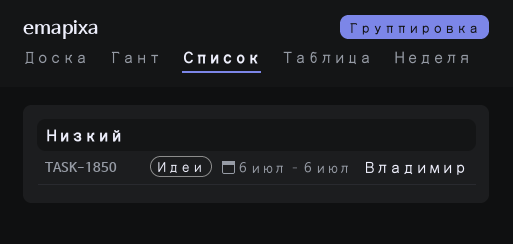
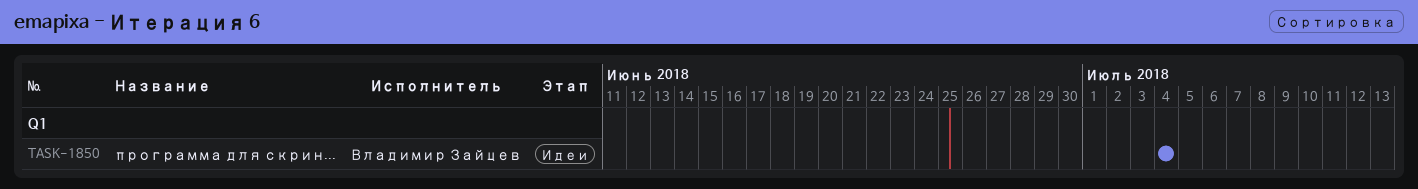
TASK-1850, start: Jul 6 -> Jul 4
TASK-1850, due: Jul 6 -> Jul 4

